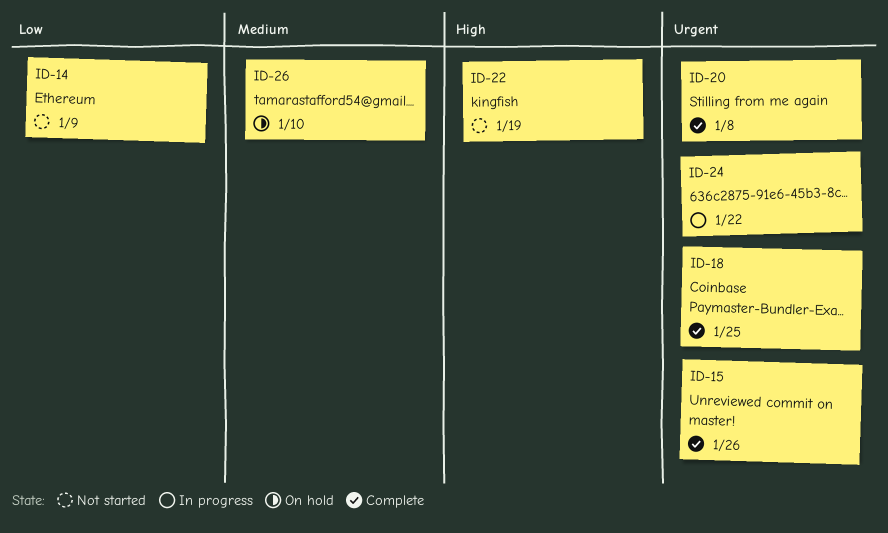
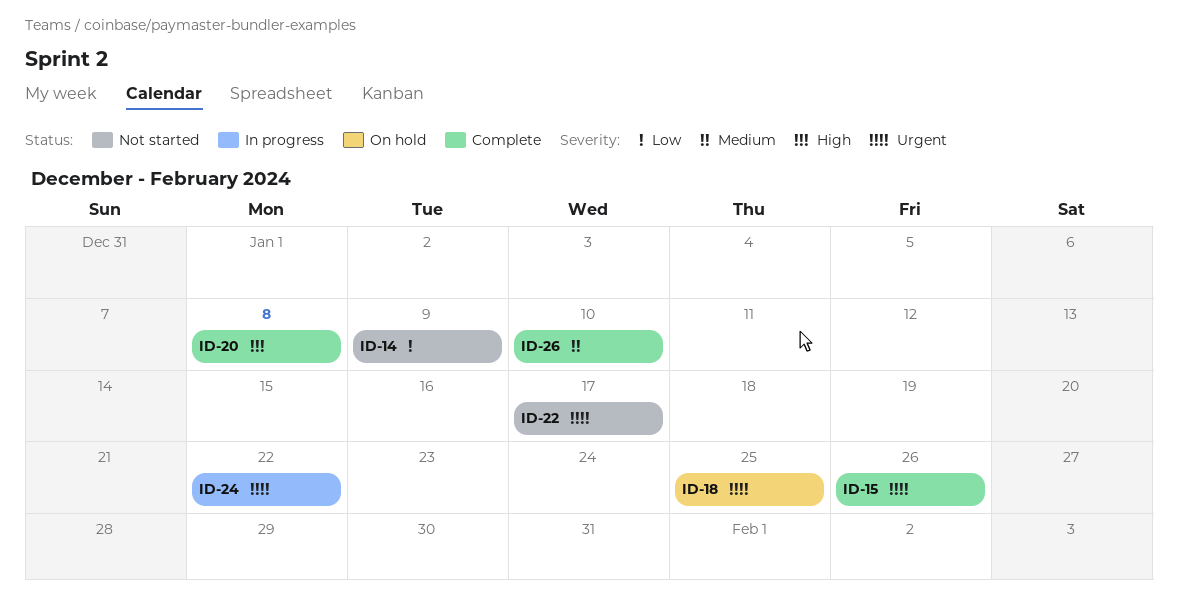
ID-18, status: Complete -> On hold
ID-20, priority: Urgent -> High
ID-22, priority: High -> Urgent
ID-22, due: Jan 19 -> Jan 17
ID-26, status: On hold -> Complete

